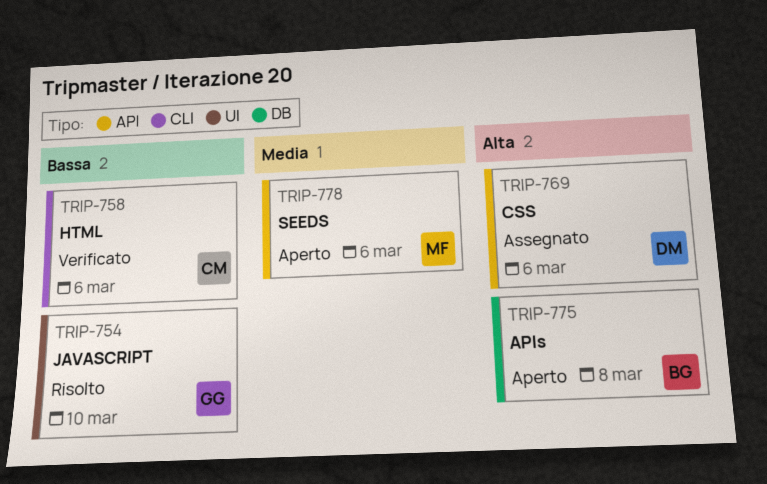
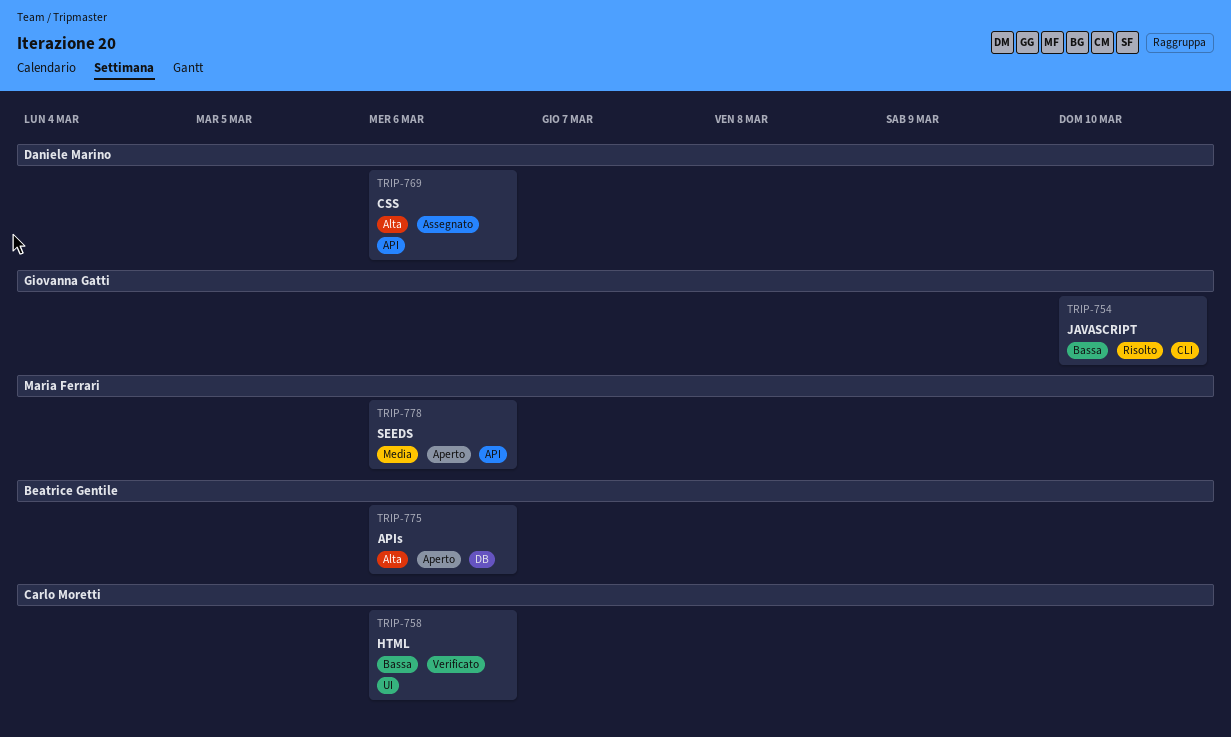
TRIP-754, label: UI -> CLI
TRIP-758, label: CLI -> UI
TRIP-775, due: Mar 8 -> Mar 6

